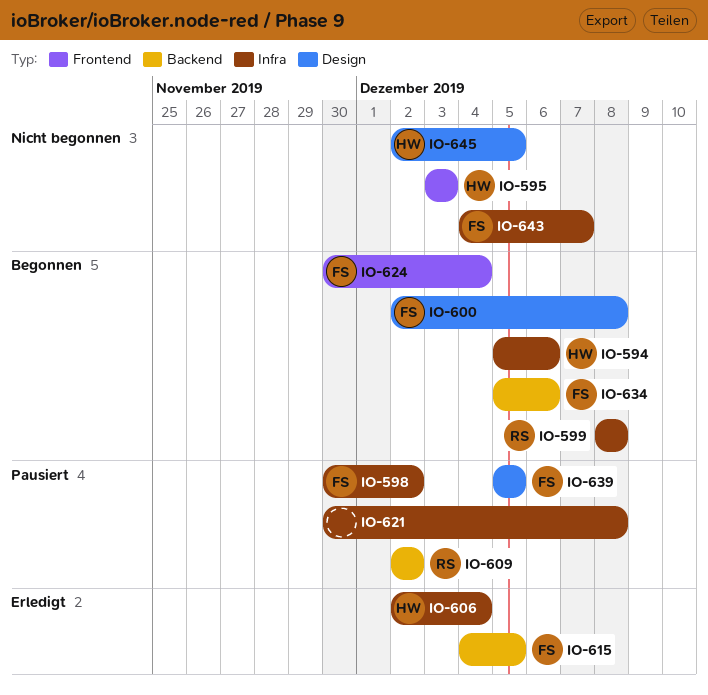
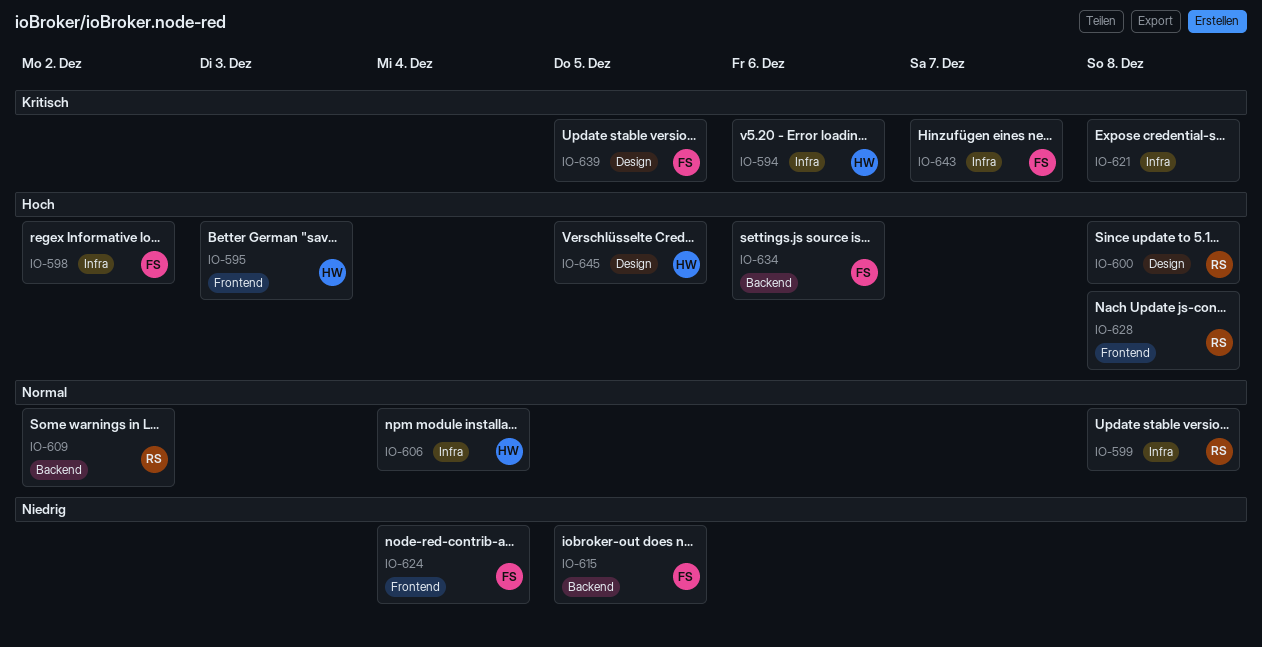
IO-600, owner: FS -> RS
IO-628: none -> present

